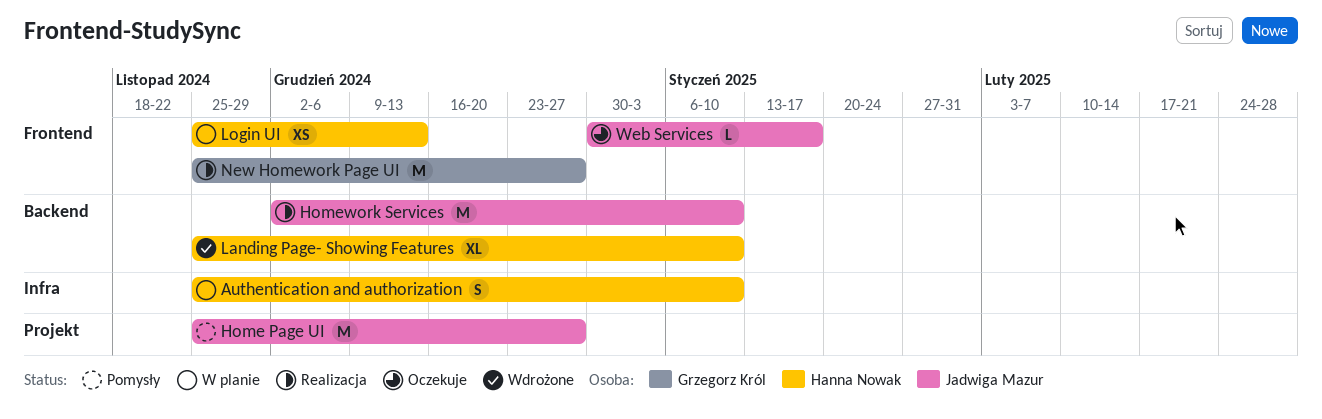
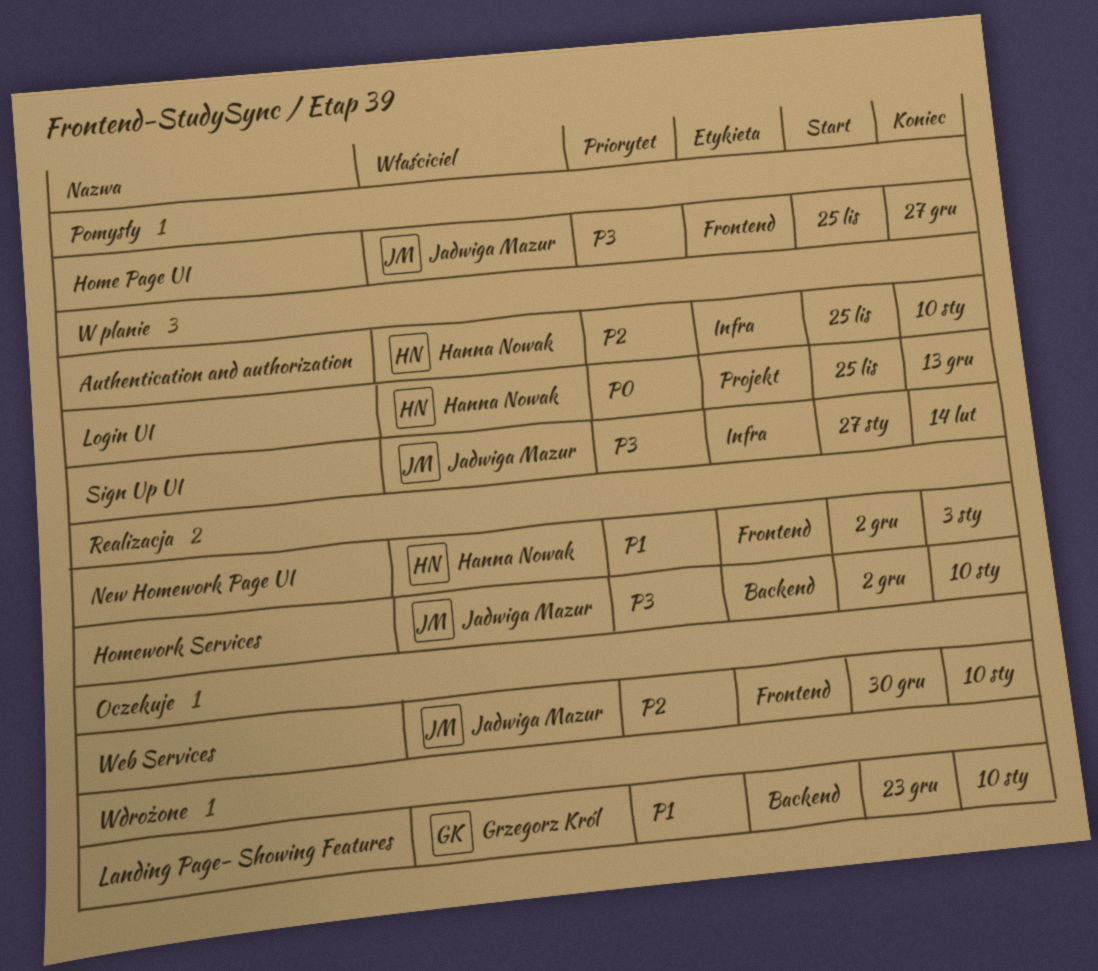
Home Page UI, label: Projekt -> Frontend
Landing Page- Showing Features, owner: Hanna Nowak -> Grzegorz Król
Landing Page- Showing Features, start: Nov 25 -> Dec 23
Login UI, label: Frontend -> Projekt
New Homework Page UI, owner: Grzegorz Król -> Hanna Nowak
New Homework Page UI, start: Nov 25 -> Dec 2
New Homework Page UI, due: Dec 27 -> Jan 3
Sign Up UI: none -> present
Web Services, due: Jan 17 -> Jan 10

